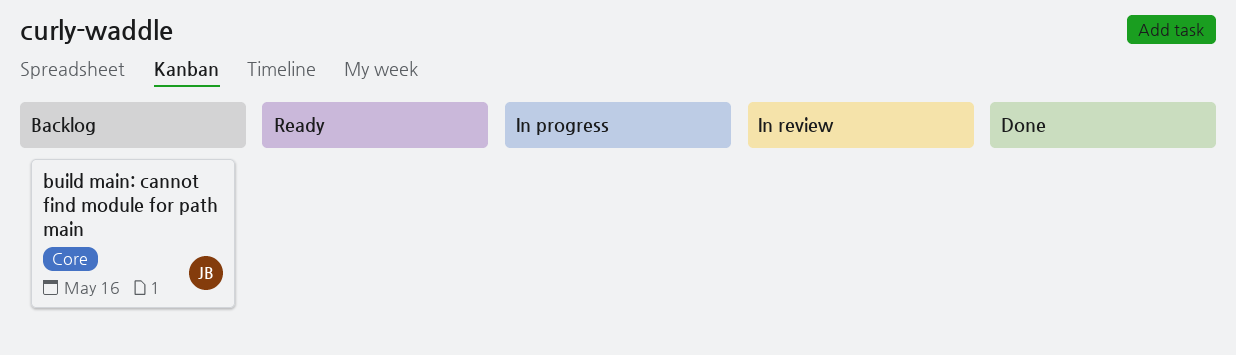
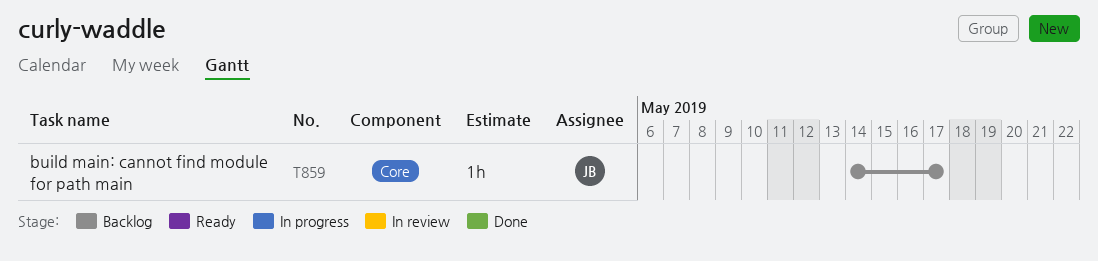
build main: cannot find module for path main, due: May 16 -> May 17

